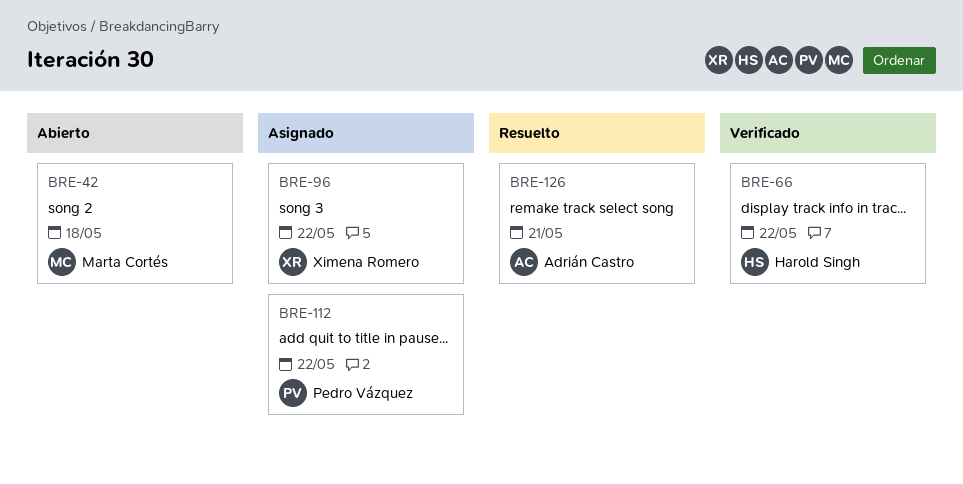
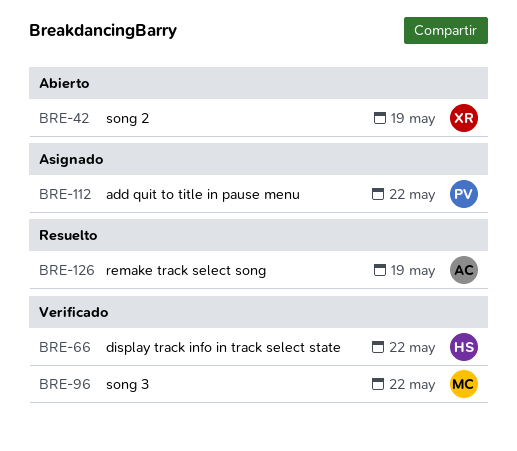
BRE-42, owner: Marta Cortés -> Ximena Romero
BRE-42, due: May 18 -> May 19
BRE-96, status: Asignado -> Verificado
BRE-96, owner: Ximena Romero -> Marta Cortés
BRE-126, due: May 21 -> May 19

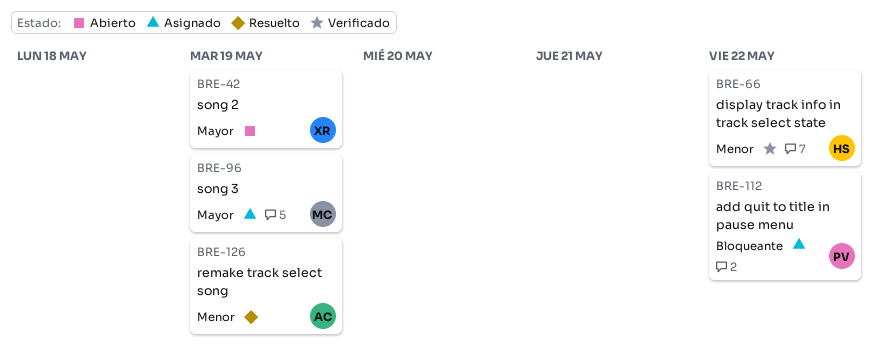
BRE-96, status: Verificado -> Asignado
BRE-96, due: May 22 -> May 19

